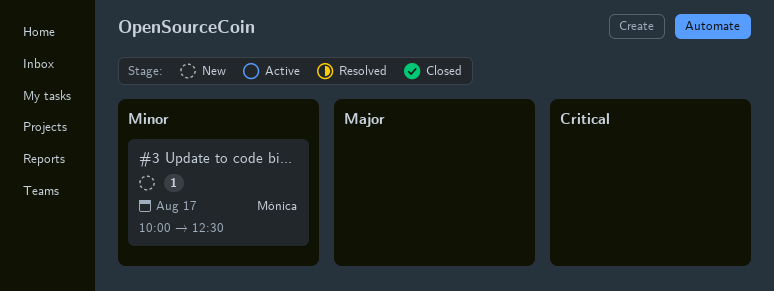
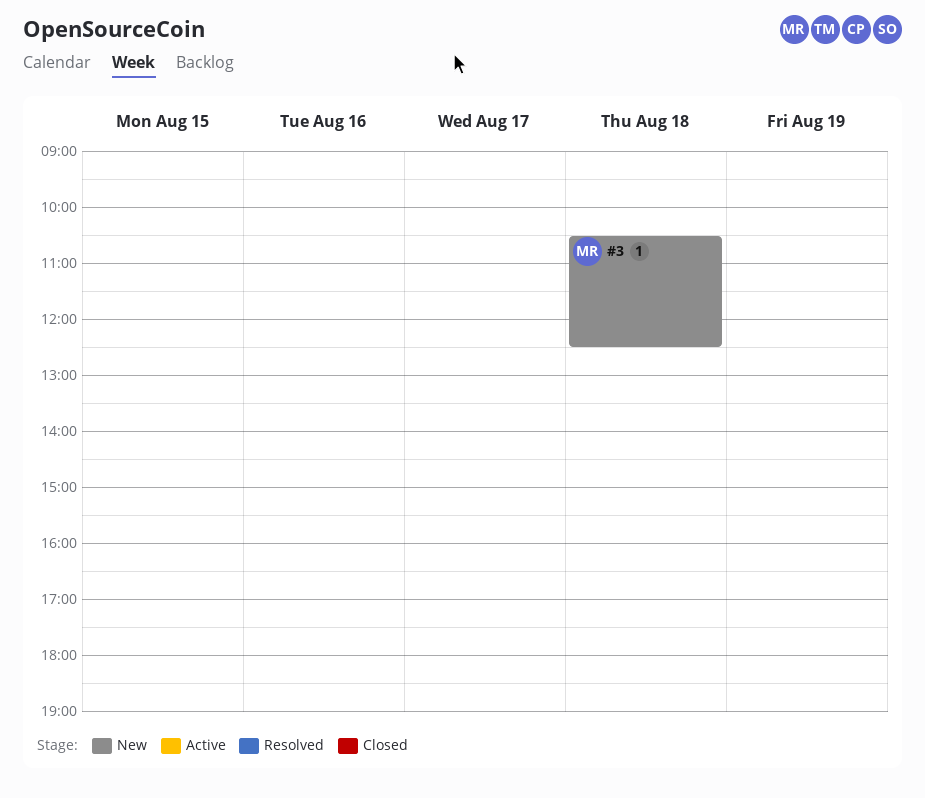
#3, day: Aug 17 -> Aug 18
#3, begins: 10:00 -> 10:30

